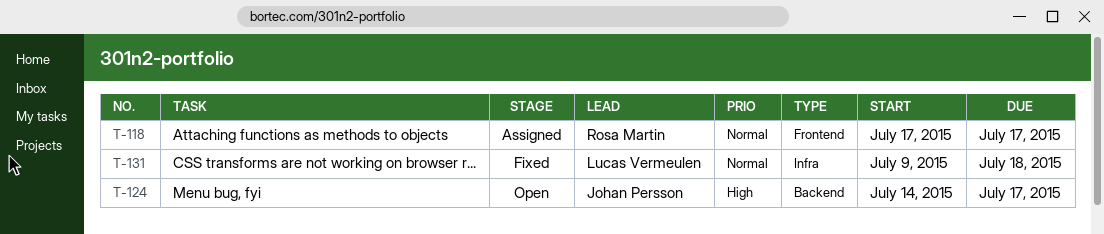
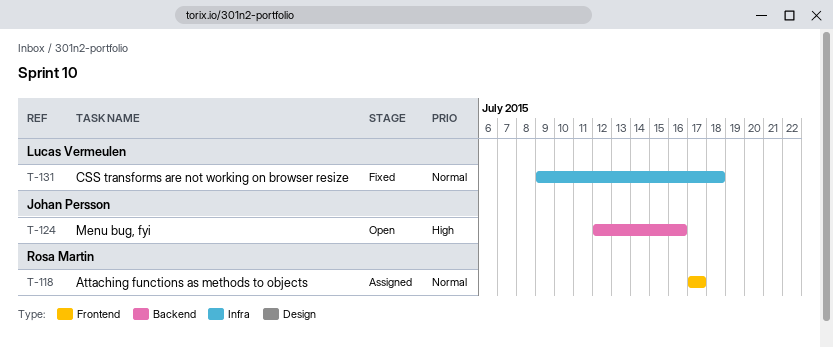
T-124, start: Jul 14 -> Jul 12
T-124, due: Jul 17 -> Jul 16

